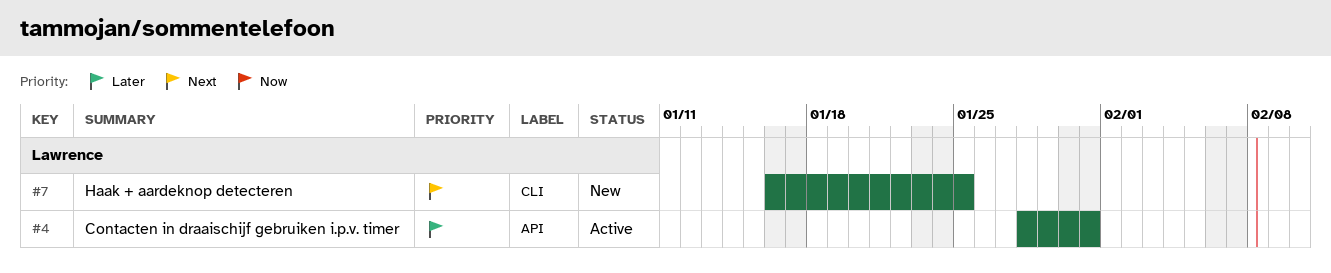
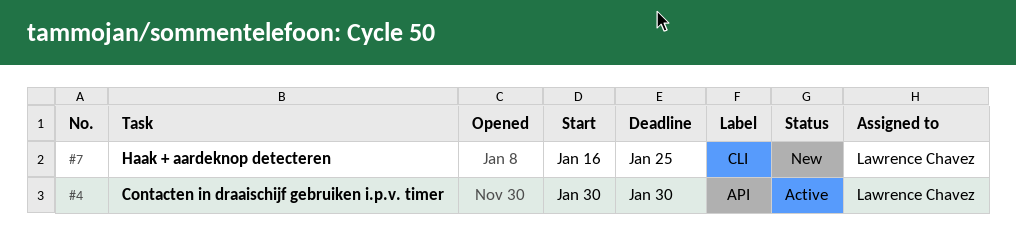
#4, start: Jan 28 -> Jan 30
#4, due: Jan 31 -> Jan 30

